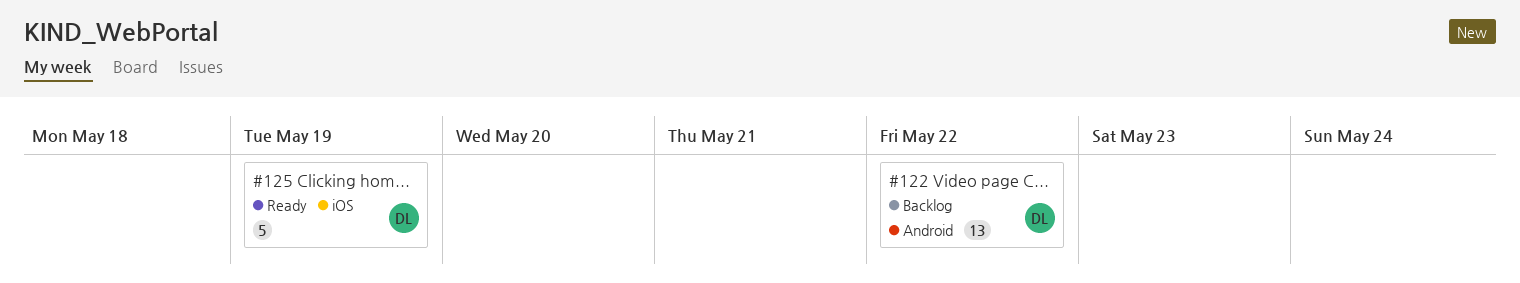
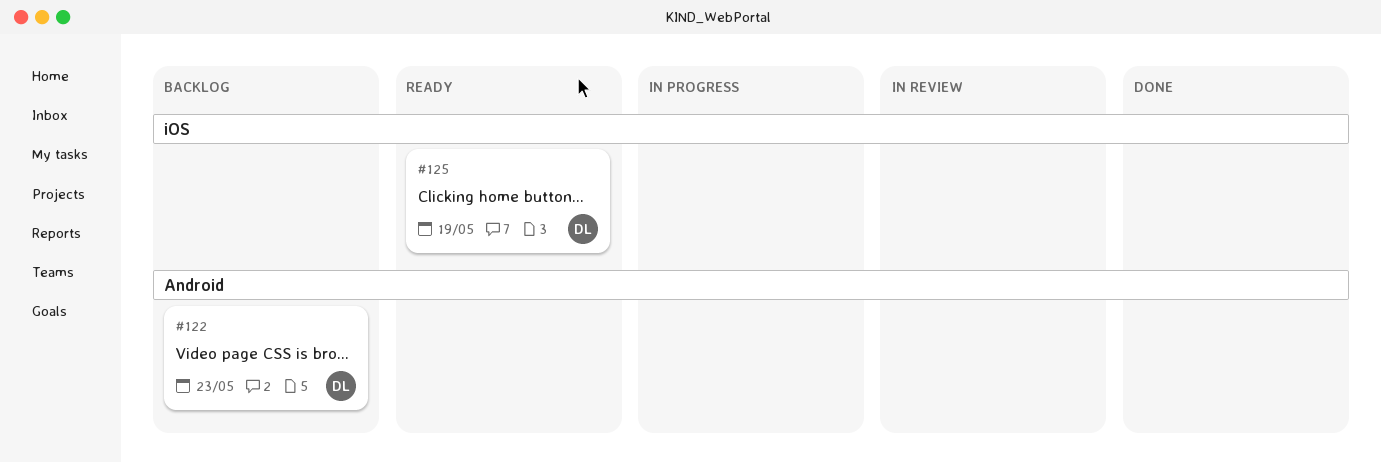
#122, due: May 22 -> May 23

